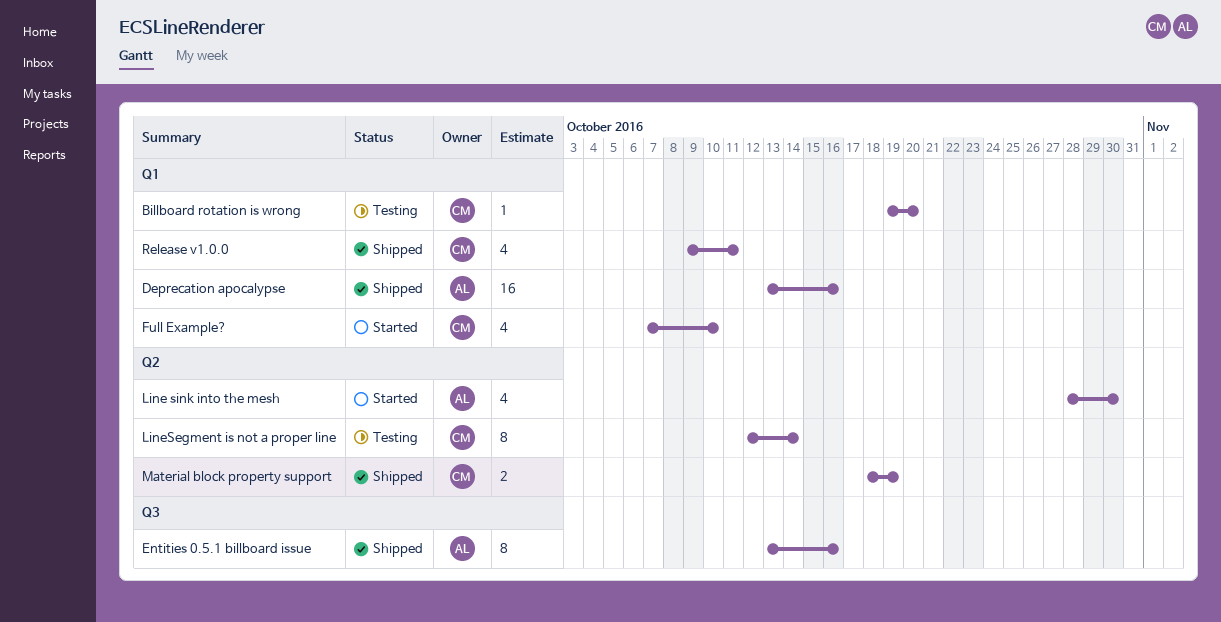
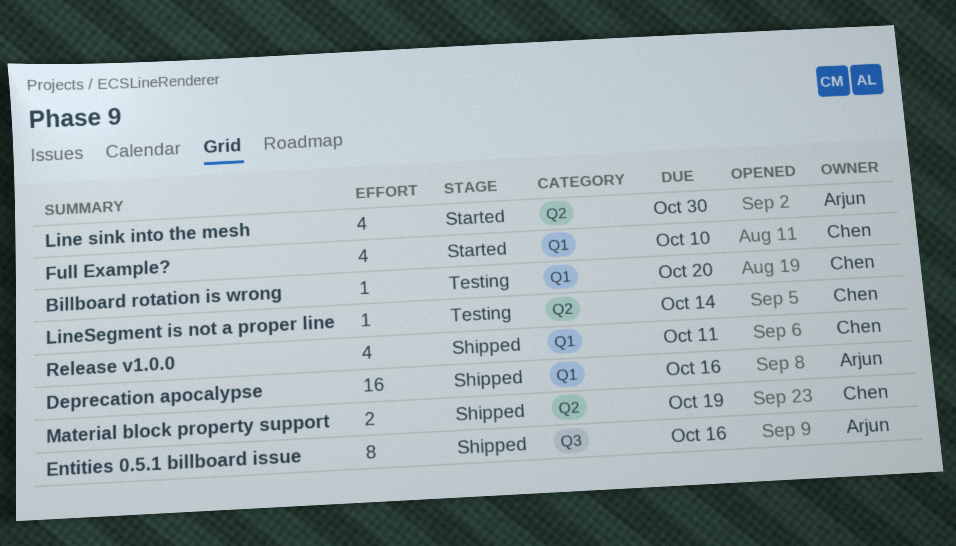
LineSegment is not a proper line, estimate: 8 -> 1

